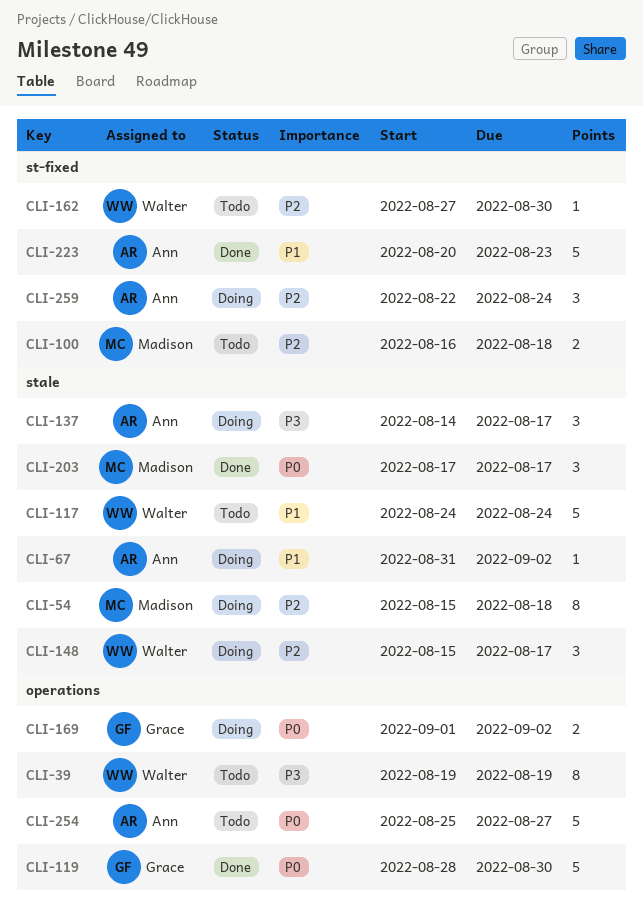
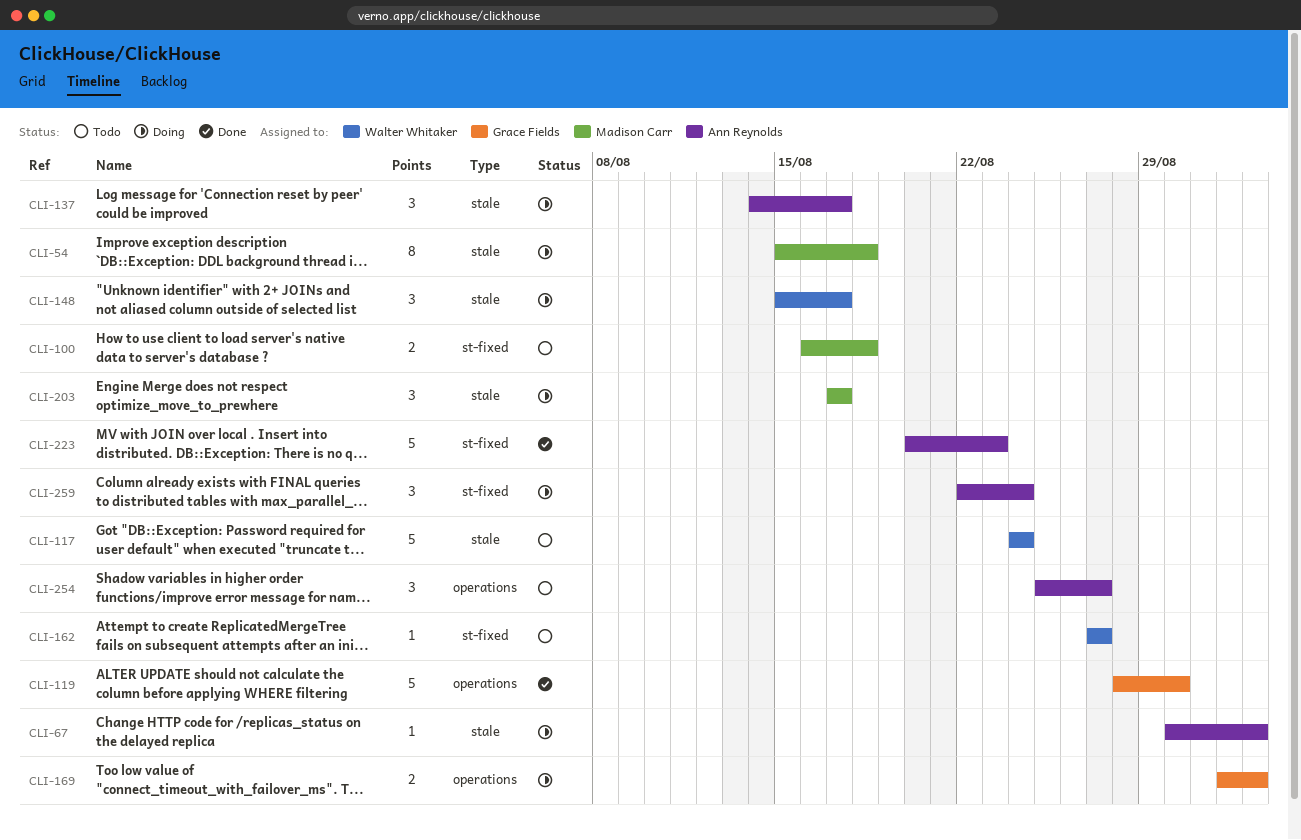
CLI-39: present -> none
CLI-67, start: Aug 31 -> Aug 30
CLI-162, due: Aug 30 -> Aug 27
CLI-203, status: Done -> Doing
CLI-254, estimate: 5 -> 3

